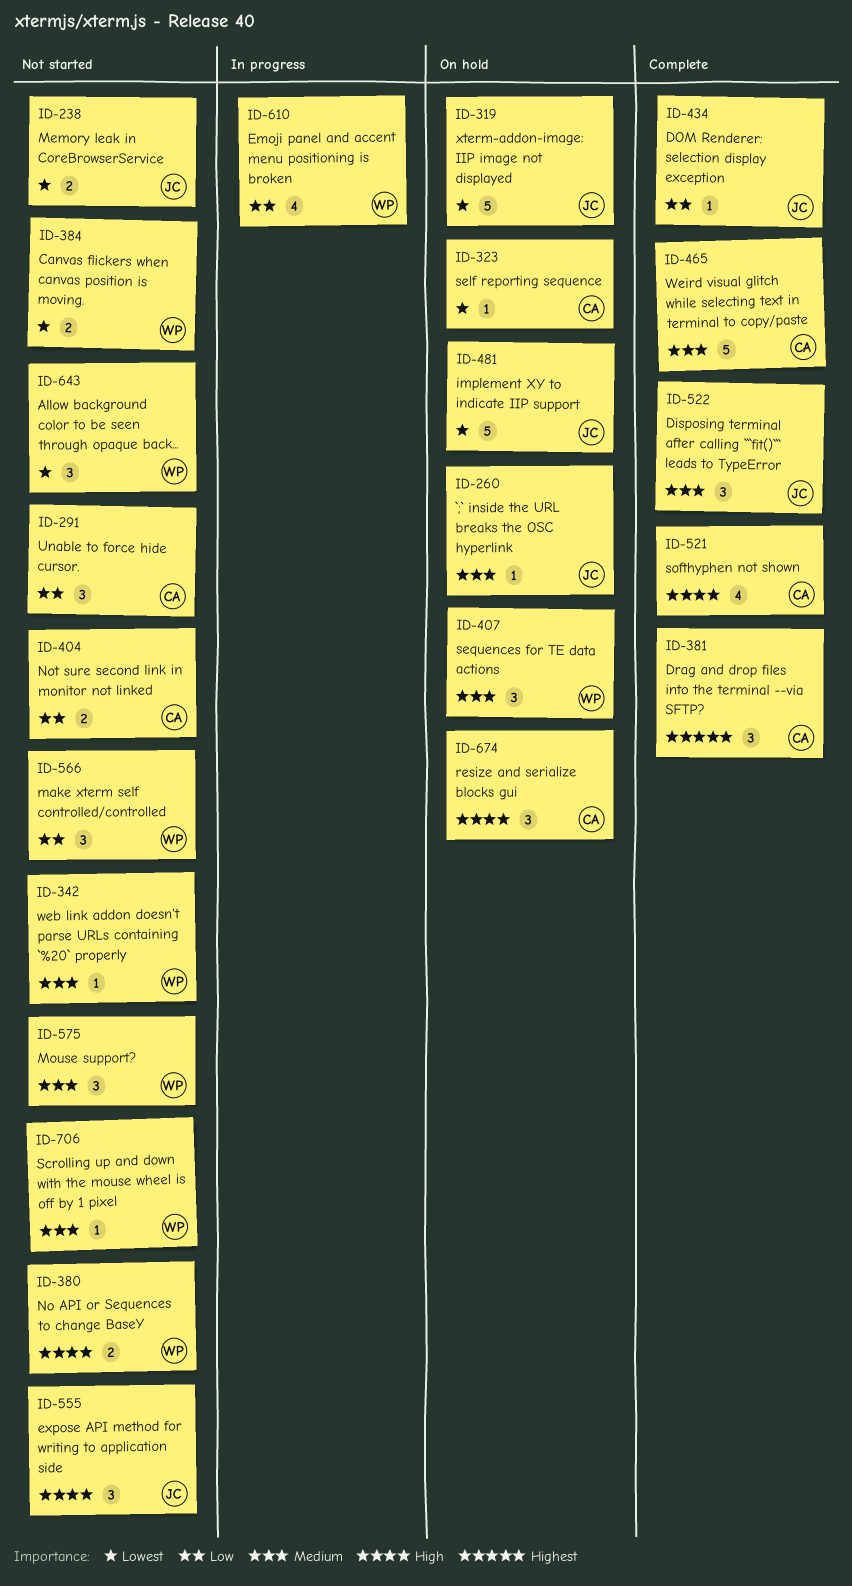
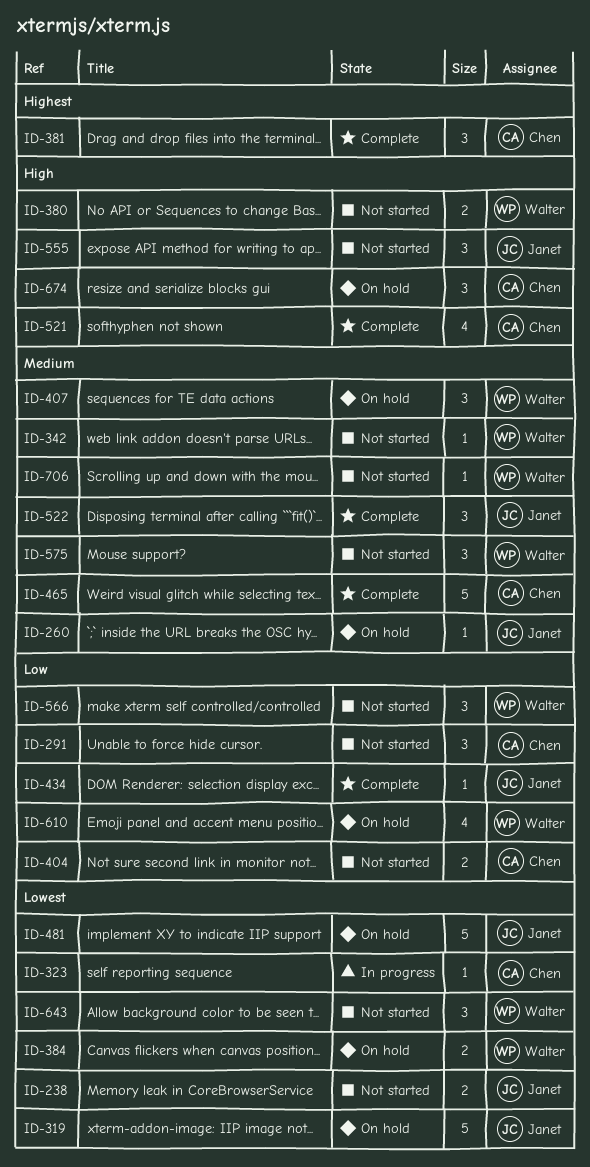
ID-323, status: On hold -> In progress
ID-384, status: Not started -> On hold
ID-610, status: In progress -> On hold

